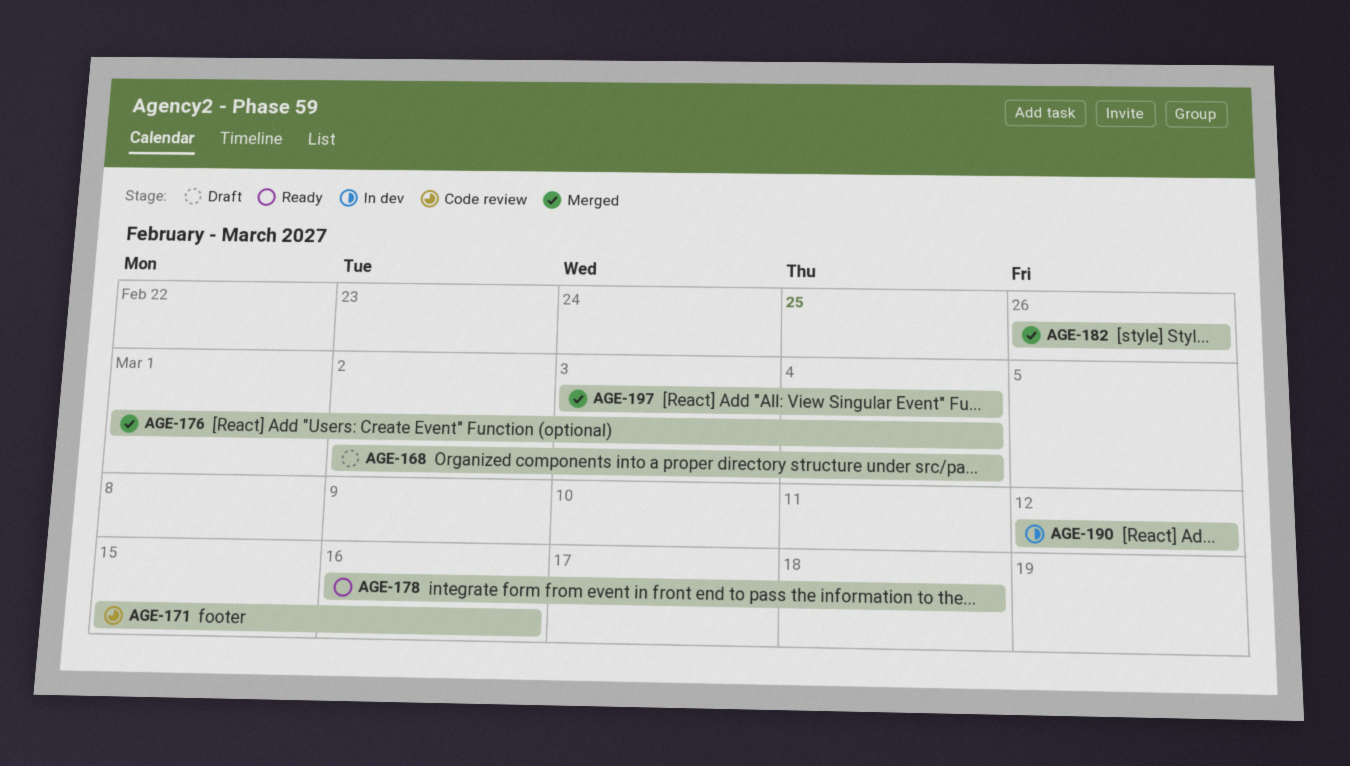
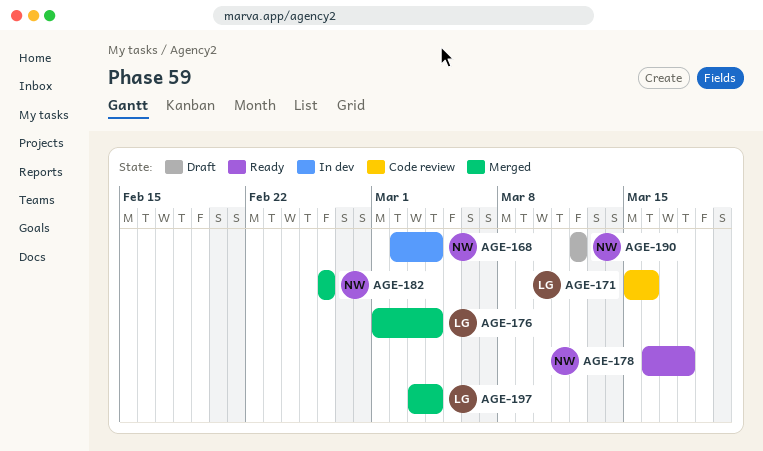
AGE-168, status: Draft -> In dev
AGE-190, status: In dev -> Draft

